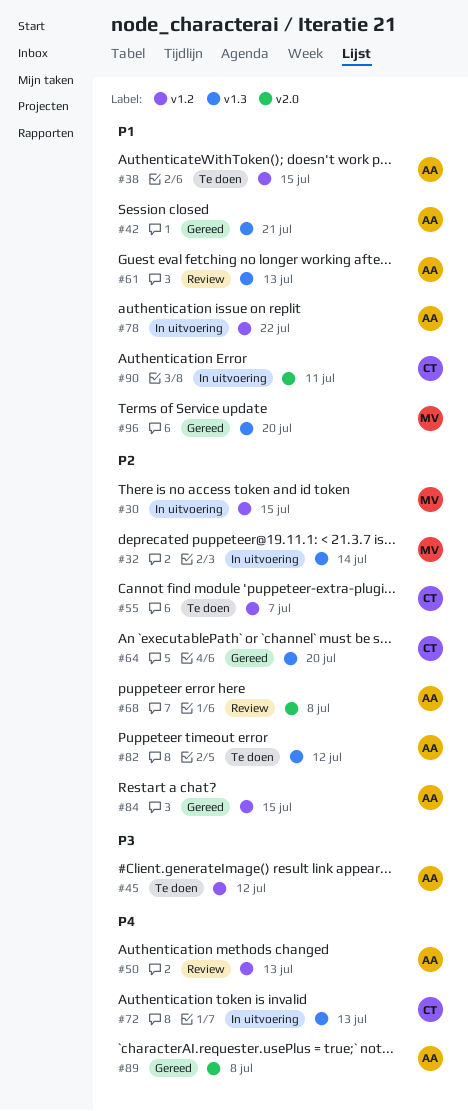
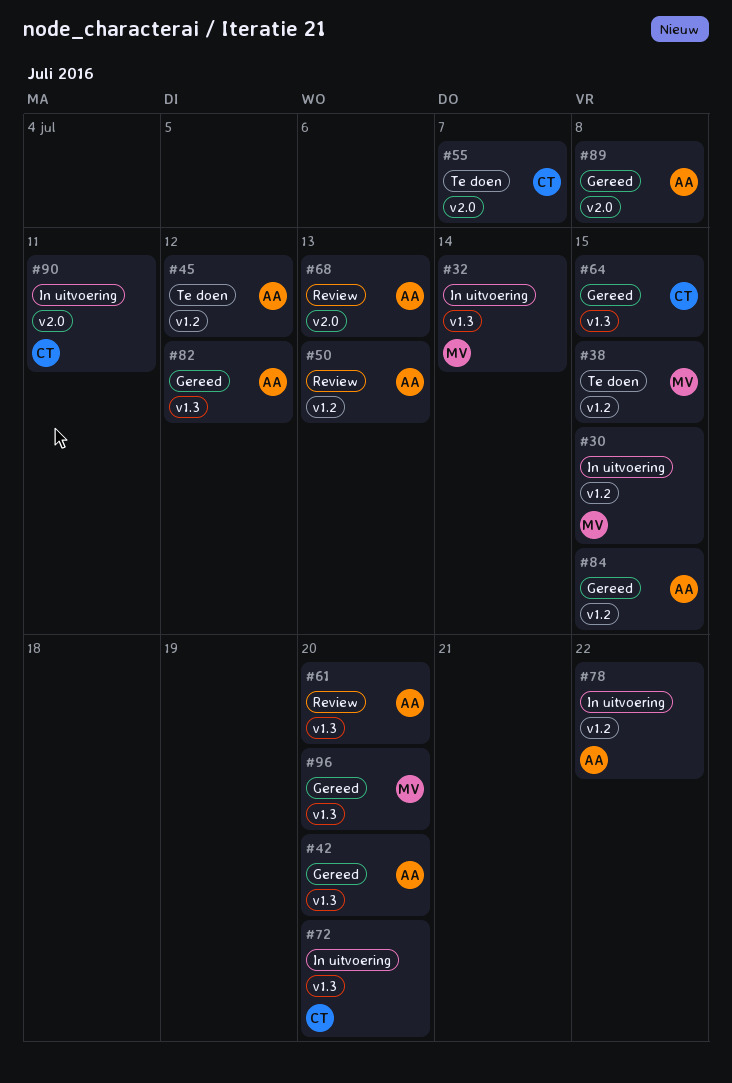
#38, owner: AA -> MV
#42, due: Jul 21 -> Jul 20
#55, label: v1.2 -> v2.0
#61, due: Jul 13 -> Jul 20
#64, due: Jul 20 -> Jul 15
#68, due: Jul 8 -> Jul 13
#72, due: Jul 13 -> Jul 20
#82, status: Te doen -> Gereed

